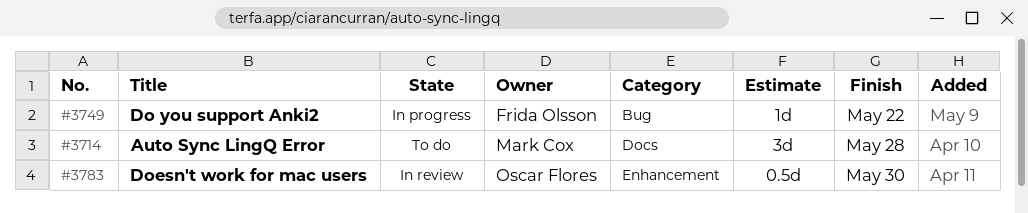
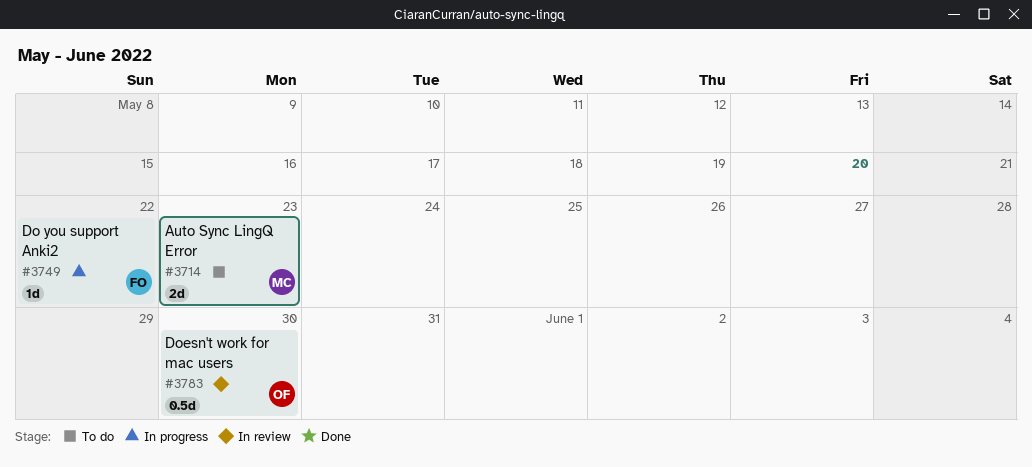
#3714, estimate: 3d -> 2d
#3714, due: May 28 -> May 23

